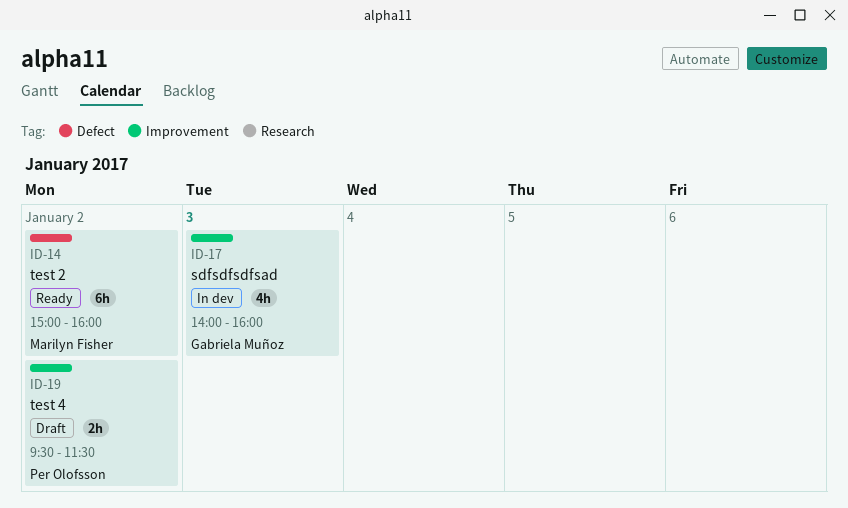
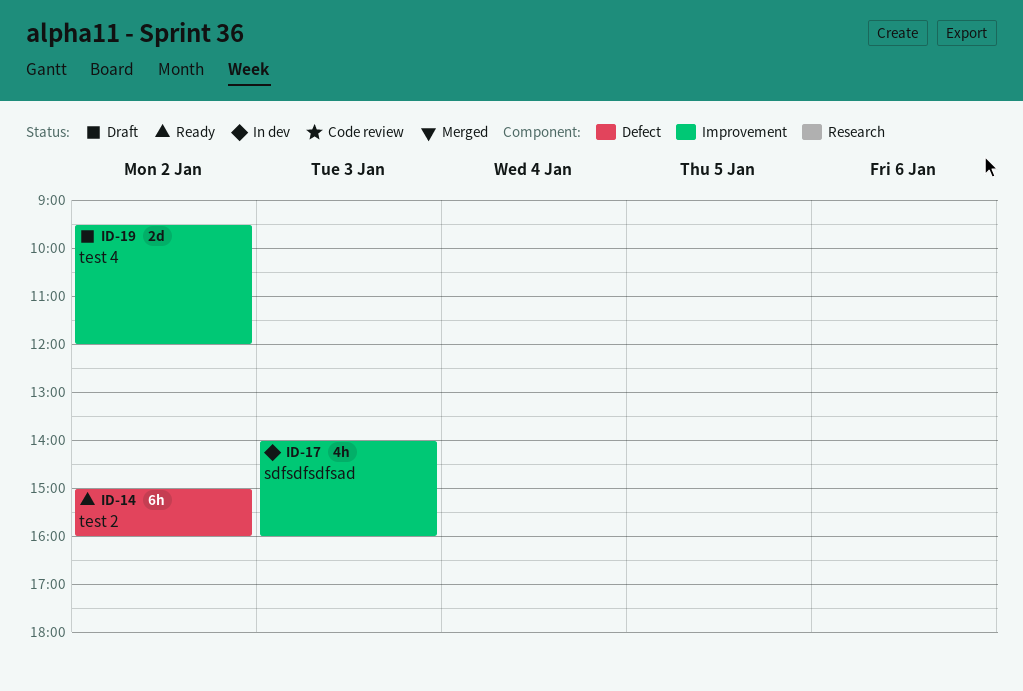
ID-19, estimate: 2h -> 2d
ID-19, ends: 11:30 -> 12:00

